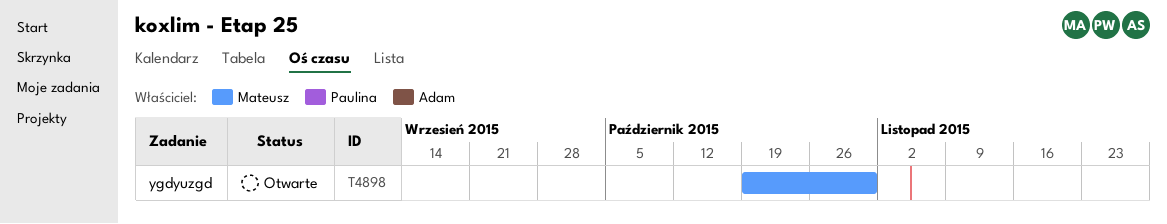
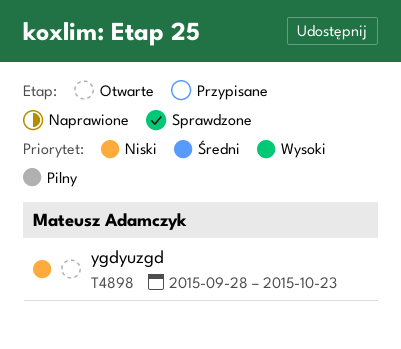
T4898, start: Oct 19 -> Sep 28
T4898, due: Oct 30 -> Oct 23

